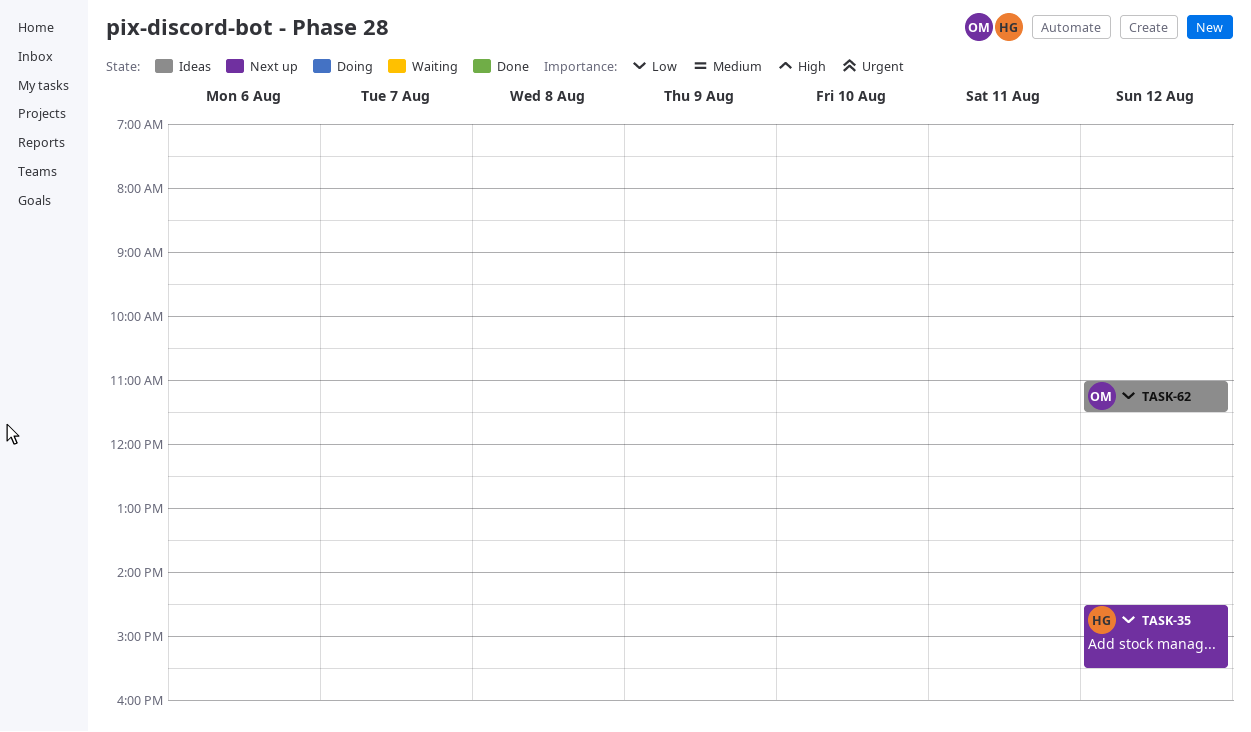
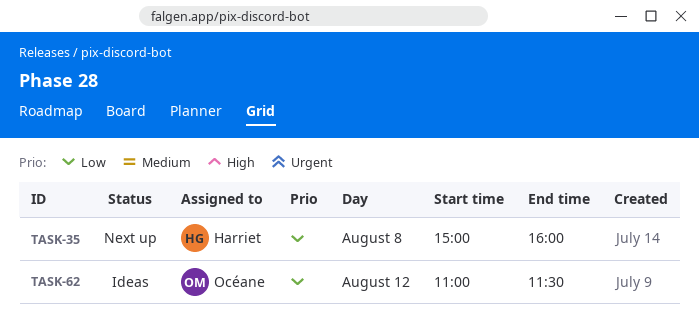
TASK-35, day: Aug 12 -> Aug 8
TASK-35, begins: 14:30 -> 15:00
TASK-35, ends: 15:30 -> 16:00

